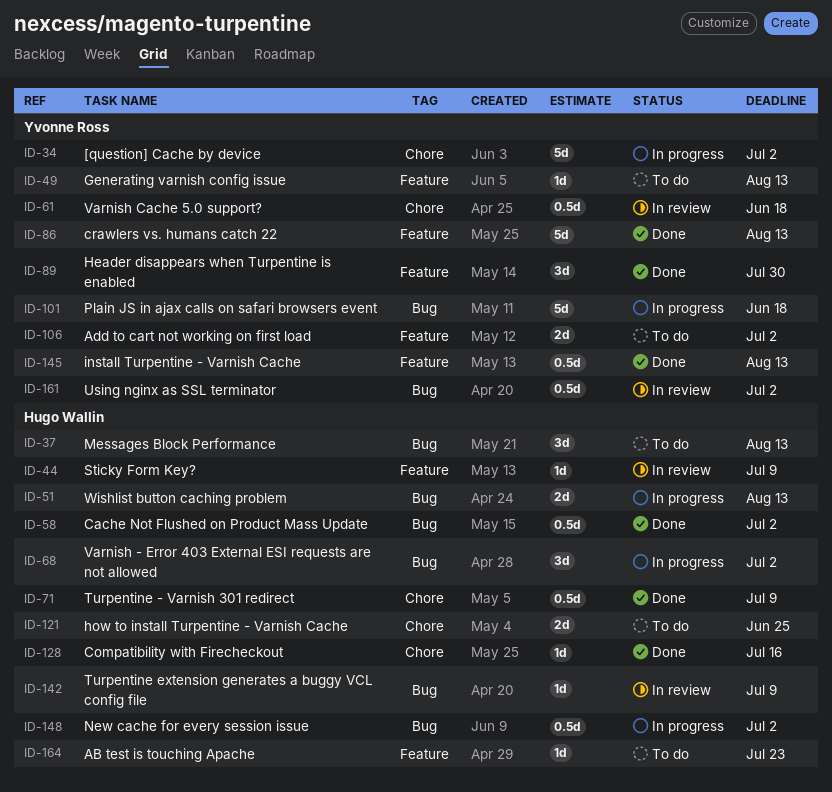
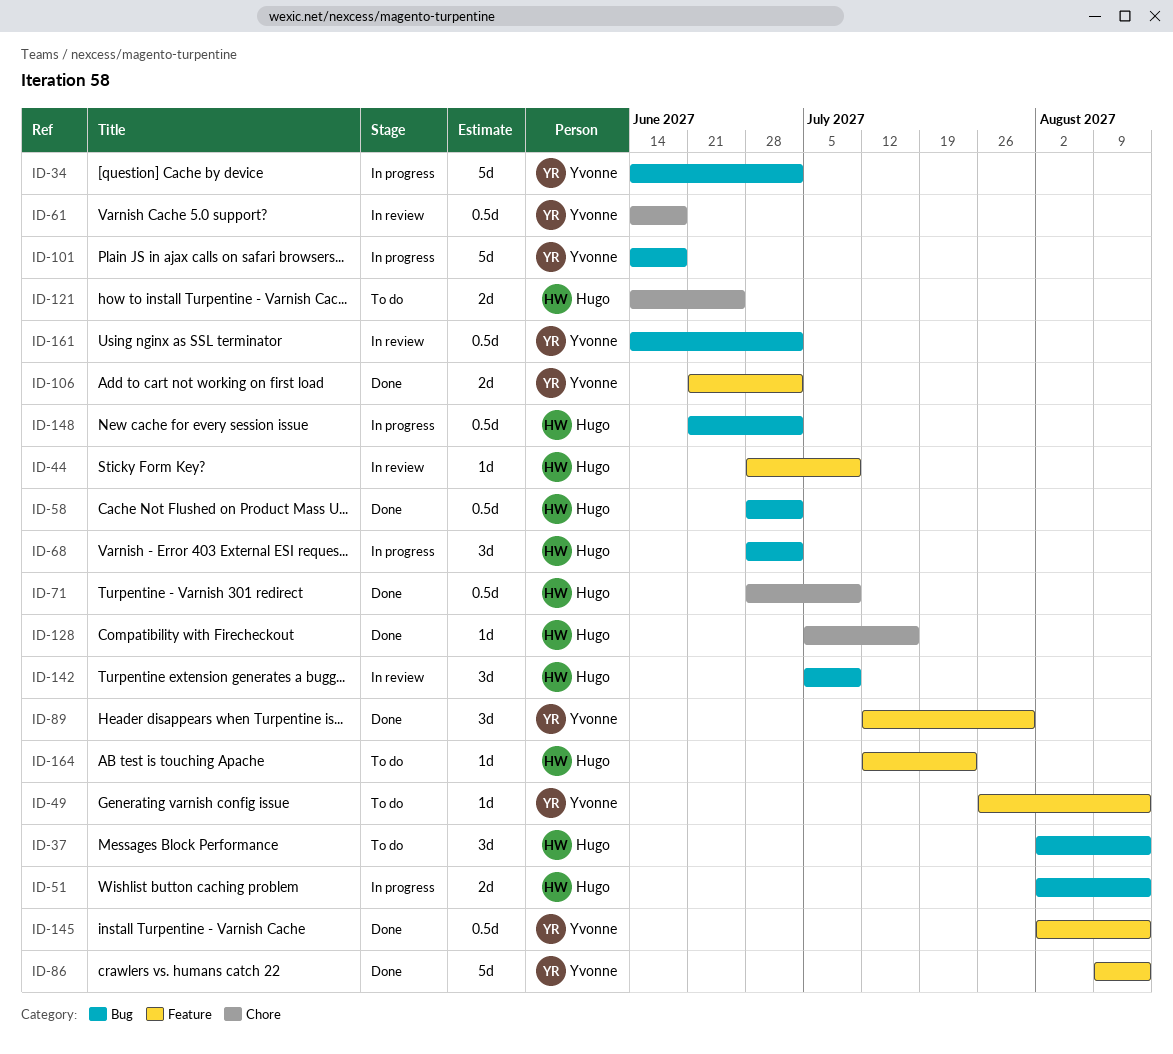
ID-34, label: Chore -> Bug
ID-106, status: To do -> Done
ID-142, estimate: 1d -> 3d

